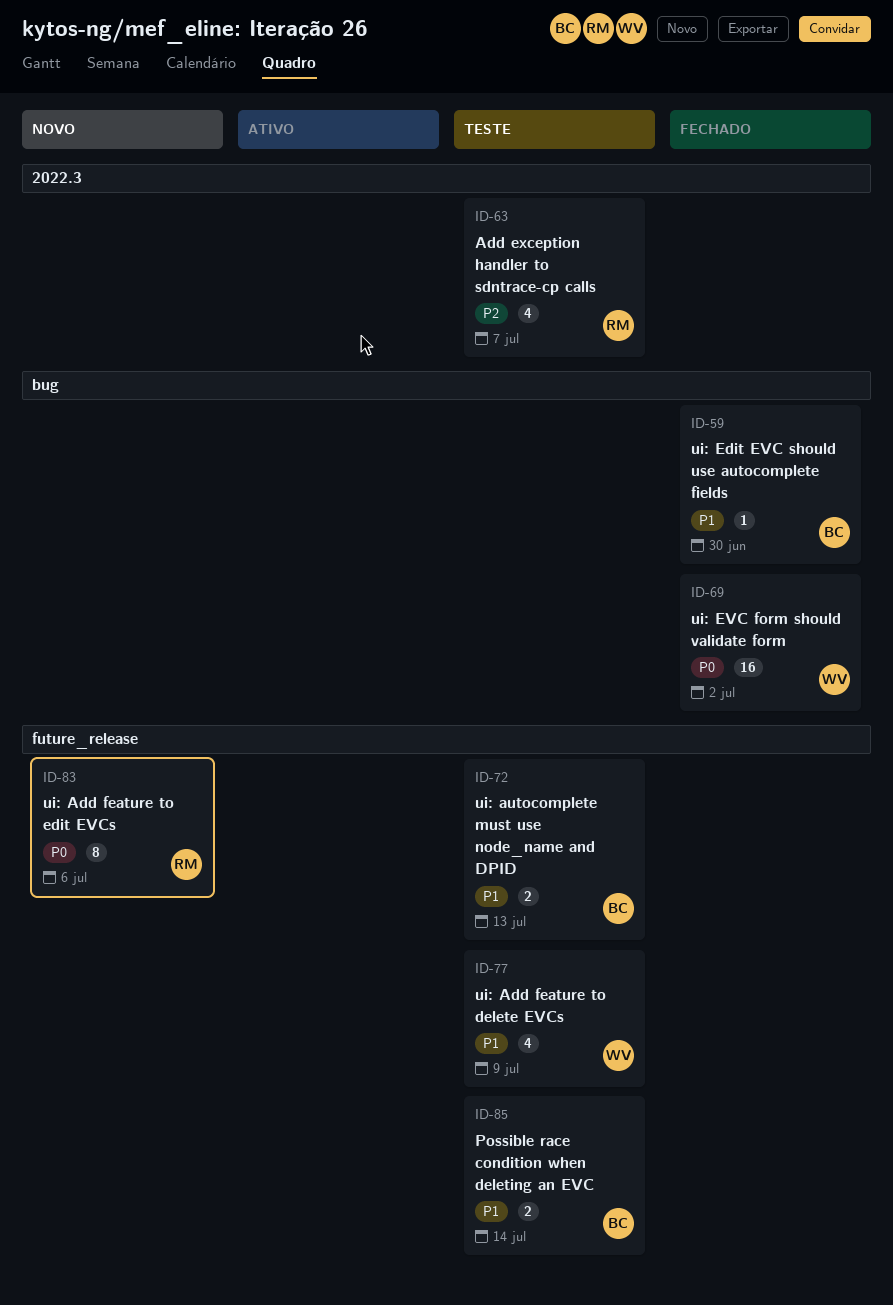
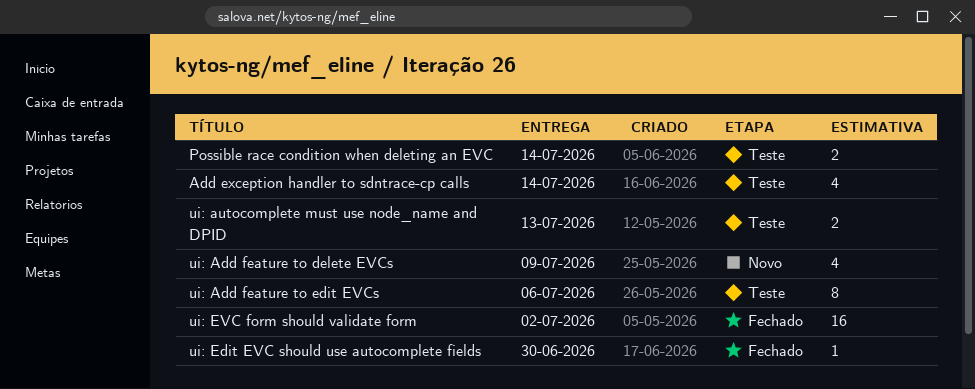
Add exception handler to sdntrace-cp calls, due: Jul 7 -> Jul 14
ui: Add feature to delete EVCs, status: Teste -> Novo
ui: Add feature to edit EVCs, status: Novo -> Teste

